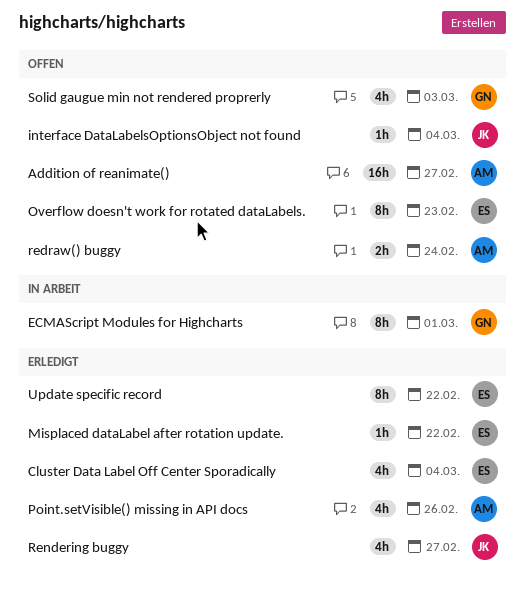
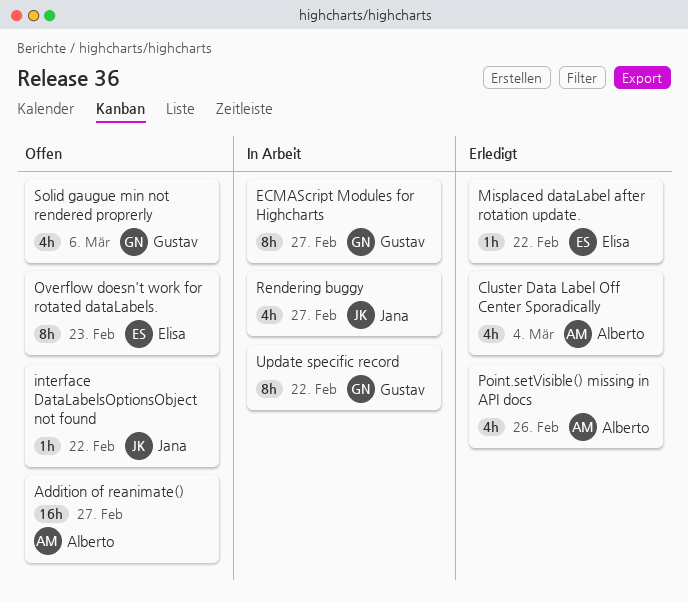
Cluster Data Label Off Center Sporadically, owner: Elisa -> Alberto
ECMAScript Modules for Highcharts, due: Mar 1 -> Feb 27
interface DataLabelsOptionsObject not found, due: Mar 4 -> Feb 22
redraw() buggy: present -> none
Rendering buggy, status: Erledigt -> In Arbeit
Solid gaugue min not rendered proprerly, due: Mar 3 -> Mar 6
Update specific record, status: Erledigt -> In Arbeit
Update specific record, owner: Elisa -> Gustav

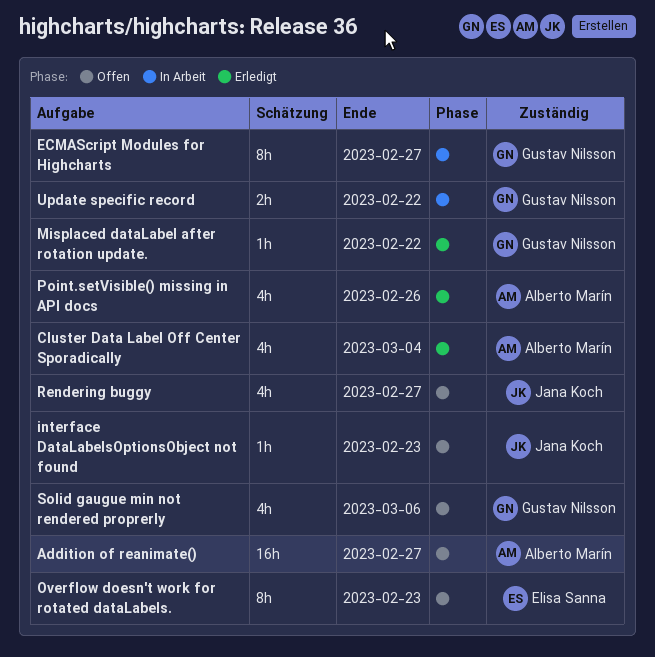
interface DataLabelsOptionsObject not found, due: Feb 22 -> Feb 23
Misplaced dataLabel after rotation update., owner: Elisa Sanna -> Gustav Nilsson
Rendering buggy, status: In Arbeit -> Offen
Update specific record, estimate: 8h -> 2h

